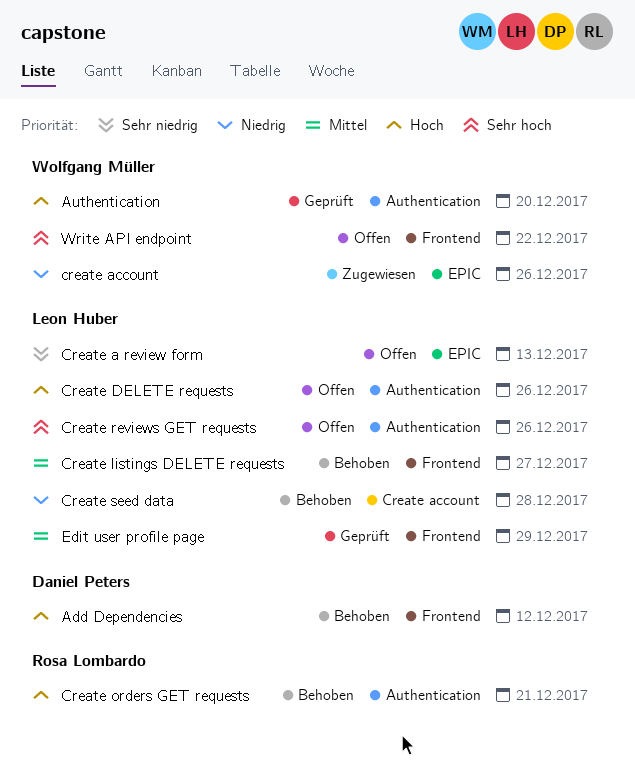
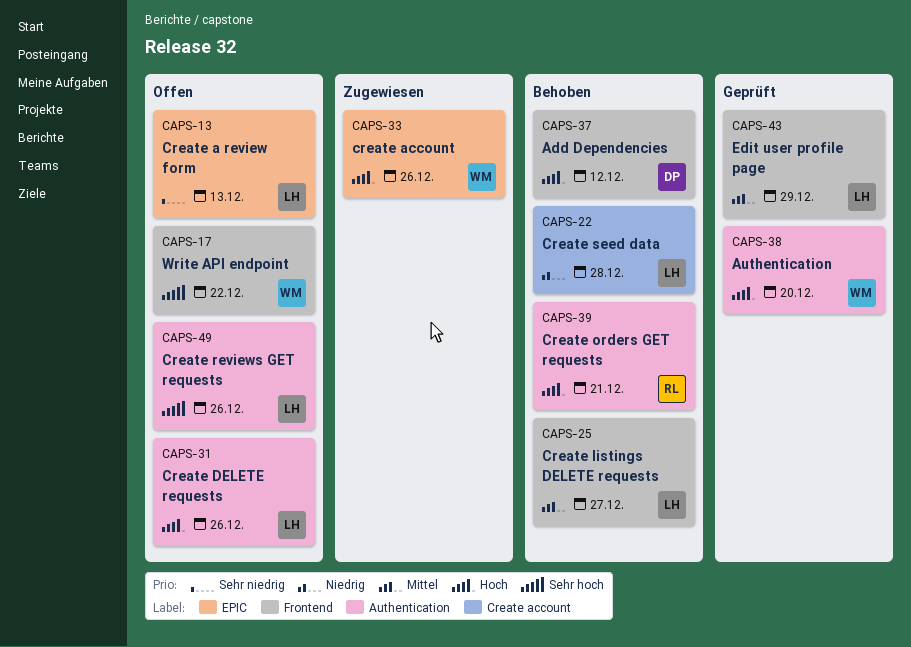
create account, priority: Niedrig -> Hoch

